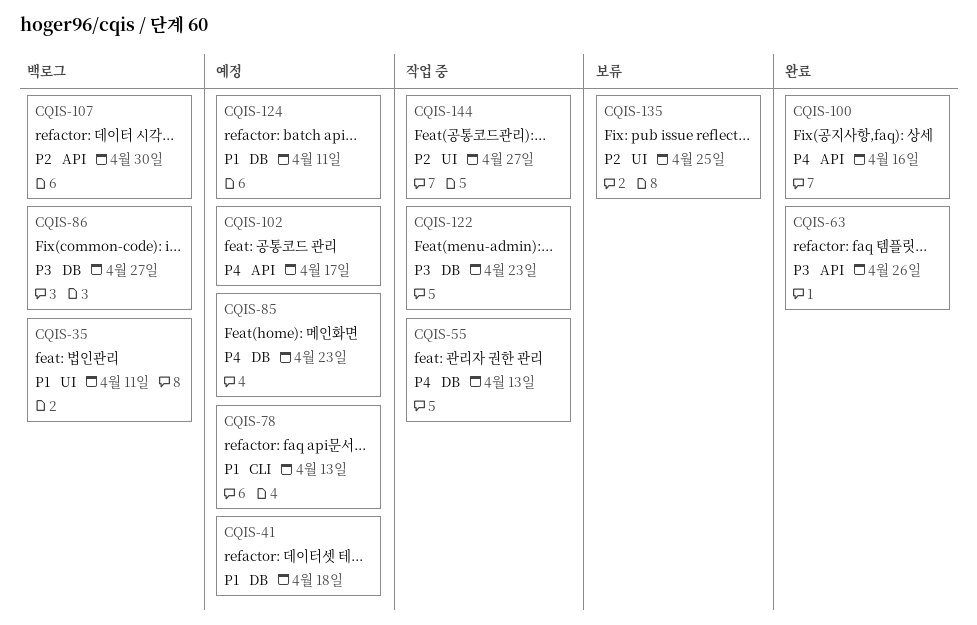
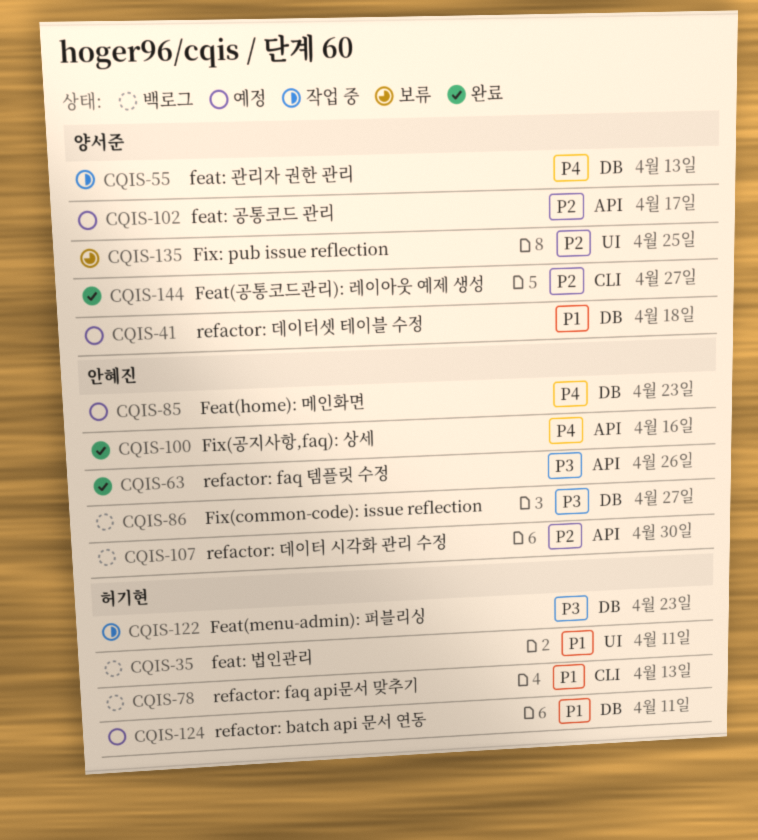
CQIS-78, status: 예정 -> 백로그
CQIS-102, priority: P4 -> P2
CQIS-144, status: 작업 중 -> 완료
CQIS-144, label: UI -> CLI

